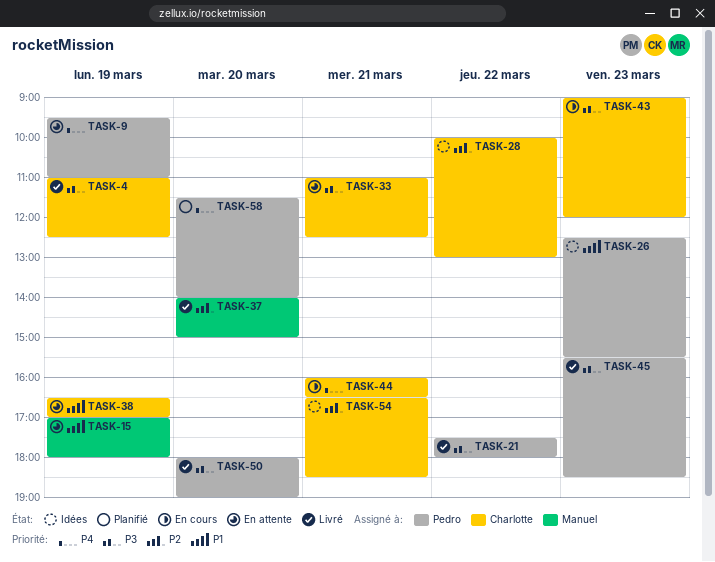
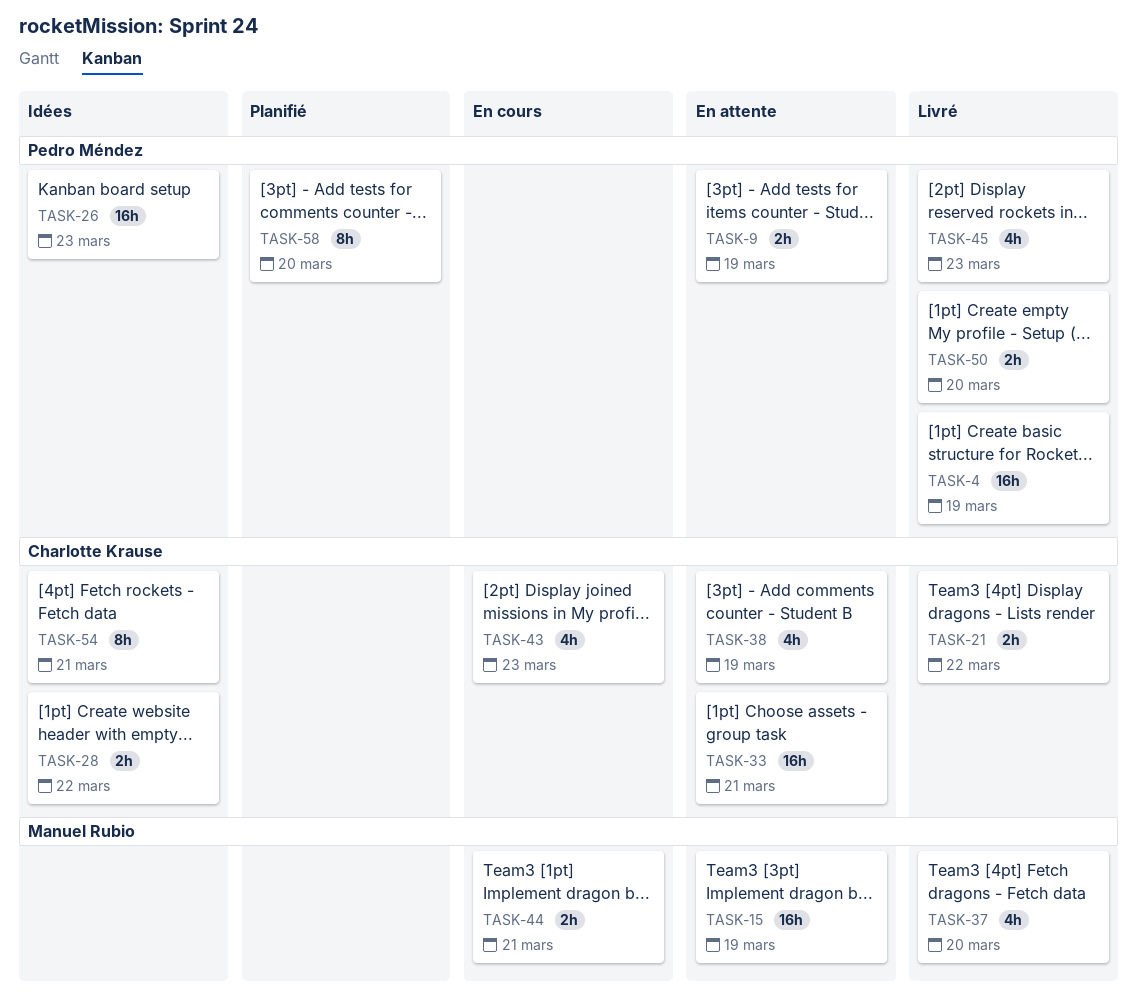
TASK-4, owner: Charlotte Krause -> Pedro Méndez
TASK-21, owner: Pedro Méndez -> Charlotte Krause
TASK-44, owner: Charlotte Krause -> Manuel Rubio

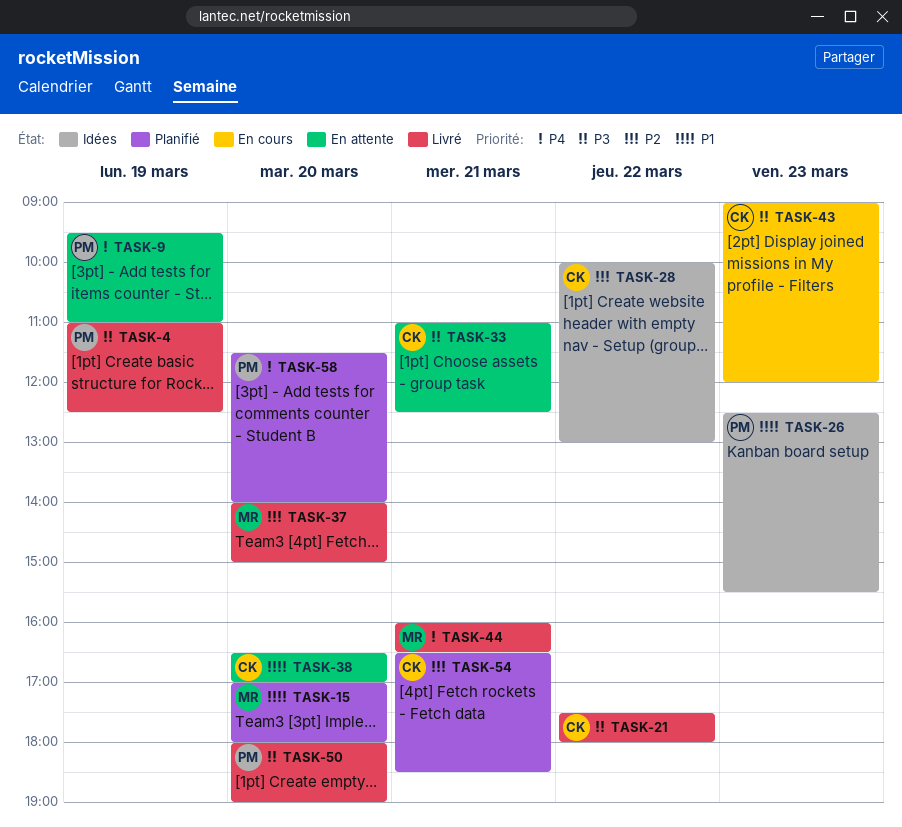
TASK-15, status: En attente -> Planifié
TASK-15, day: Mar 19 -> Mar 20
TASK-38, day: Mar 19 -> Mar 20
TASK-44, status: En cours -> Livré
TASK-45: present -> none
TASK-54, status: Idées -> Planifié

